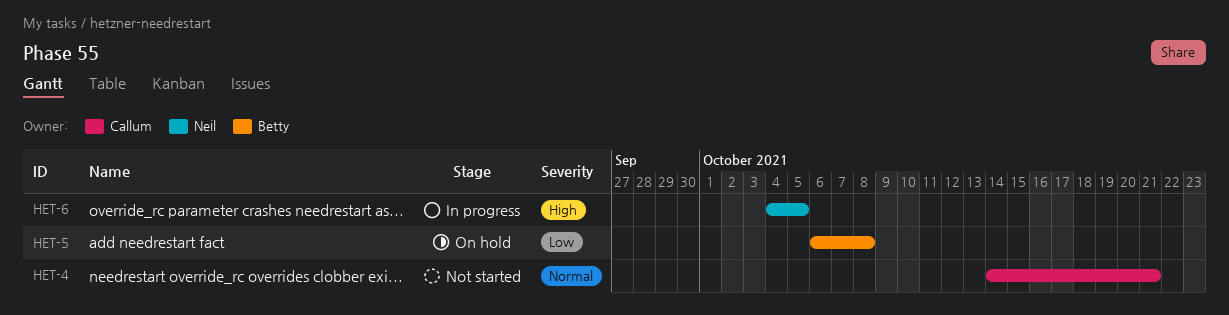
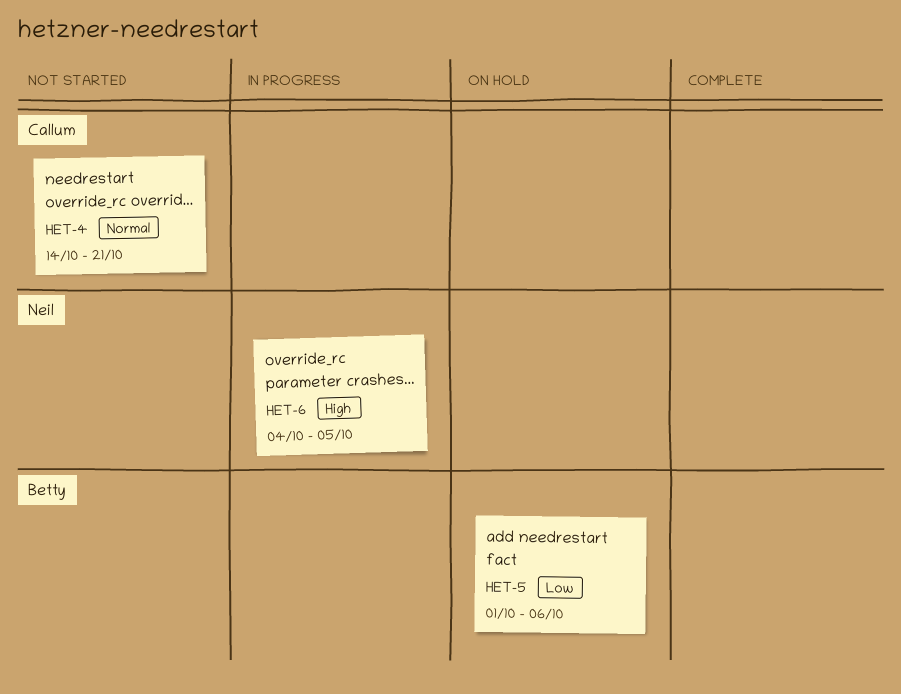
HET-5, start: Oct 6 -> Oct 1
HET-5, due: Oct 8 -> Oct 6

